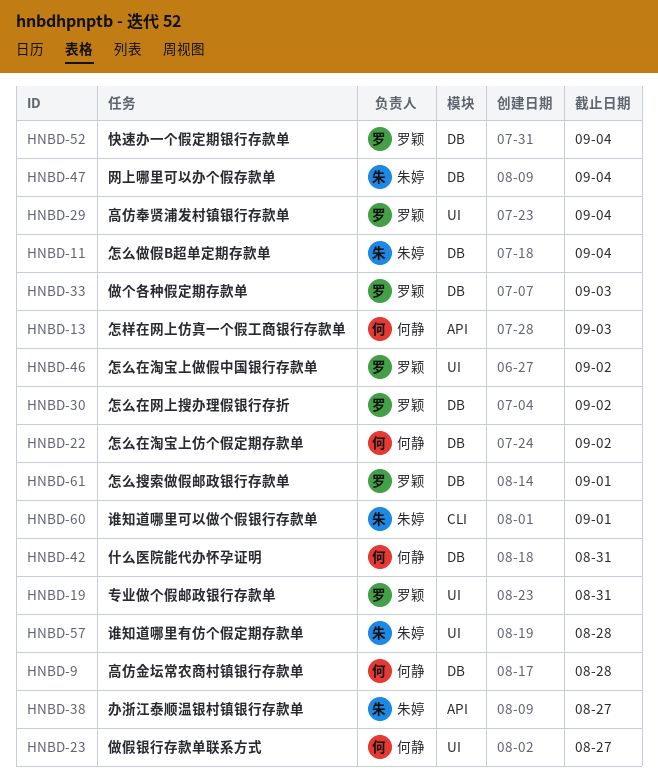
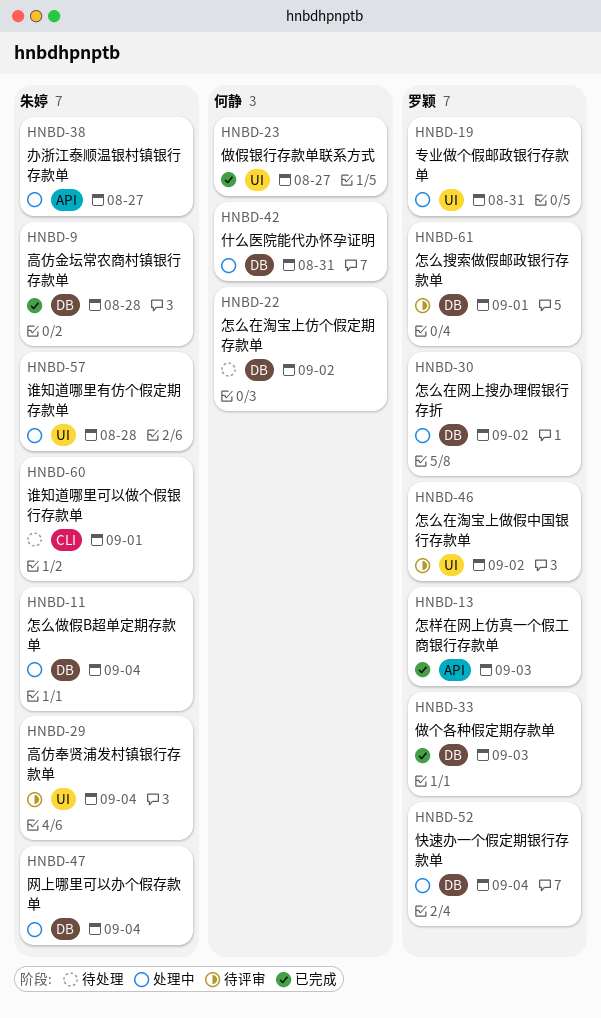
HNBD-9, owner: 何静 -> 朱婷
HNBD-13, owner: 何静 -> 罗颖
HNBD-29, owner: 罗颖 -> 朱婷

